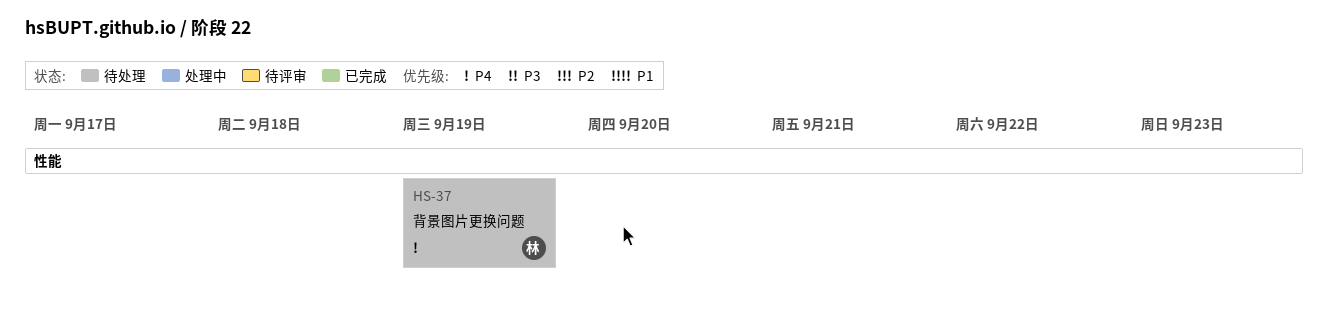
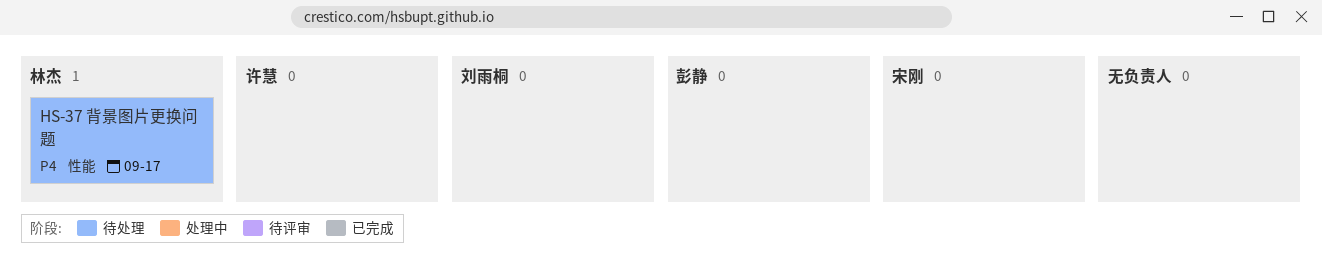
HS-37, due: Sep 19 -> Sep 17

